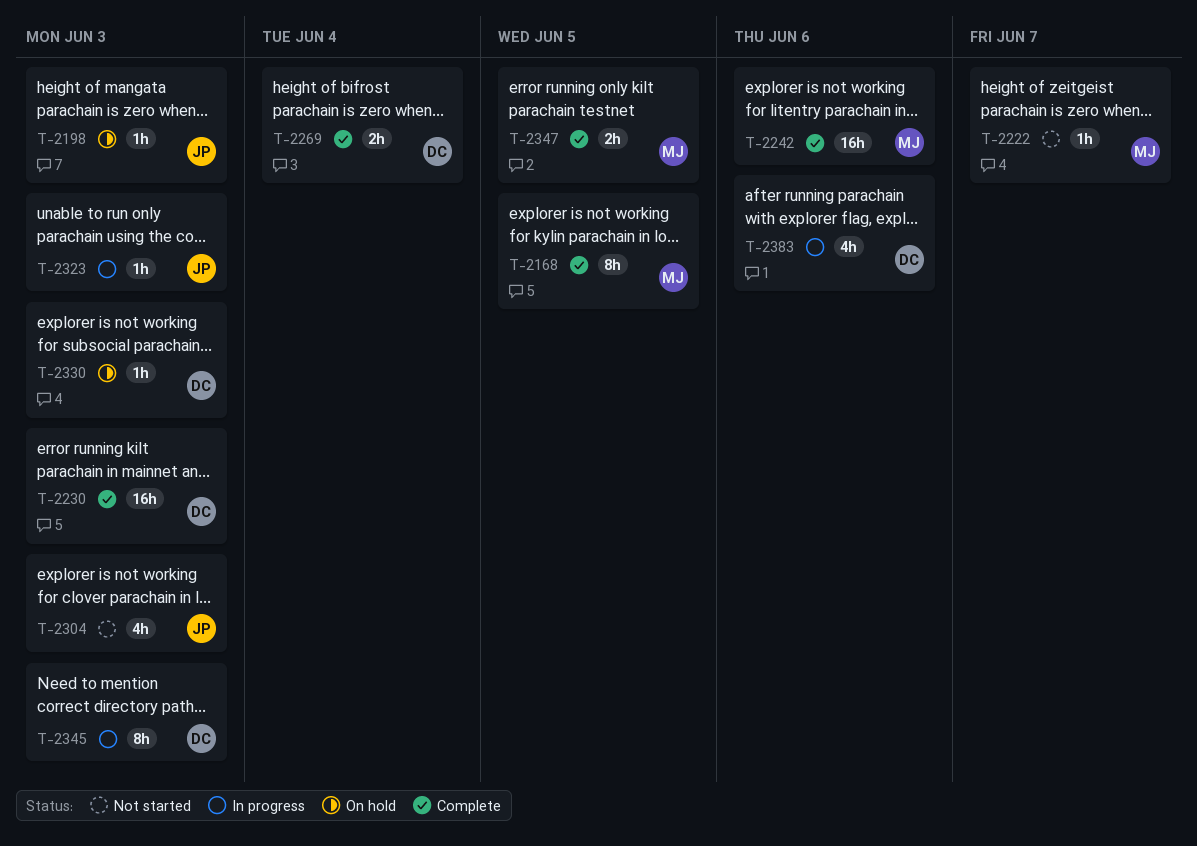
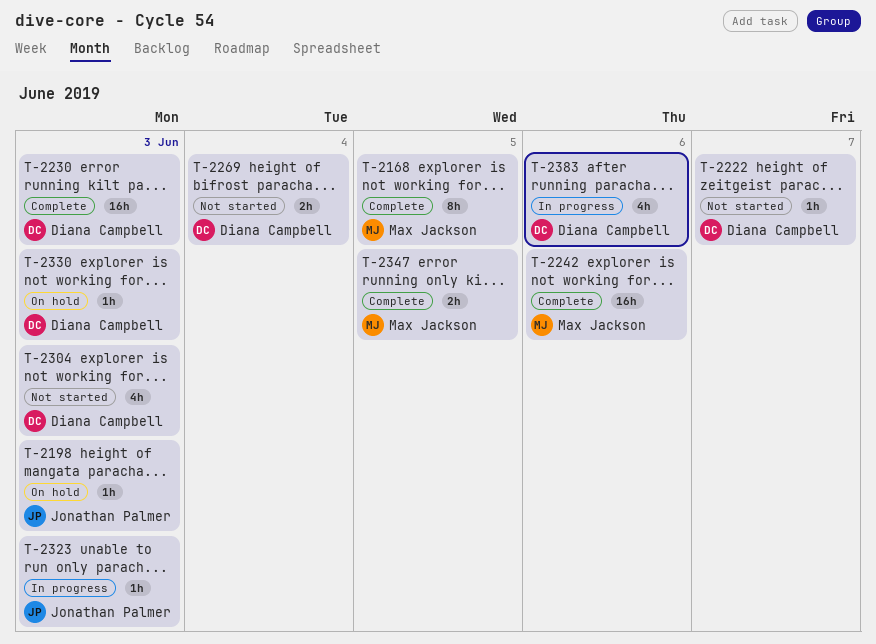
T-2222, owner: Max Jackson -> Diana Campbell
T-2269, status: Complete -> Not started
T-2304, owner: Jonathan Palmer -> Diana Campbell
T-2345: present -> none

